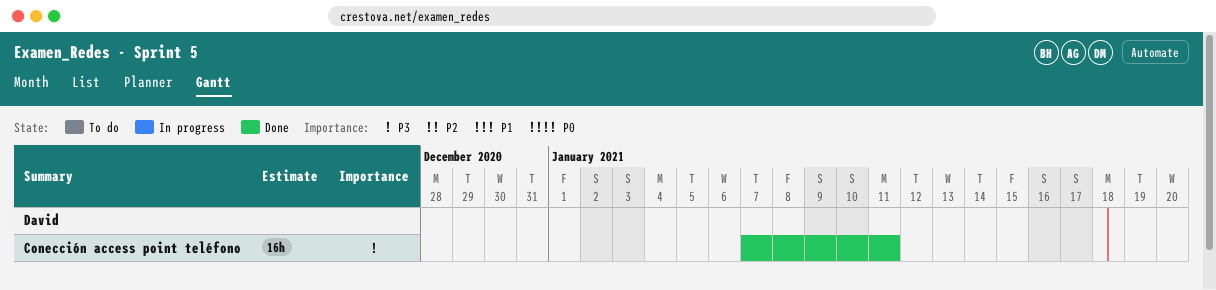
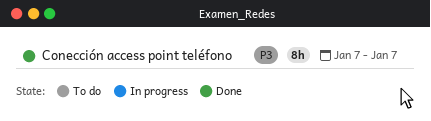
Conección access point teléfono, estimate: 16h -> 8h
Conección access point teléfono, due: Jan 11 -> Jan 7

